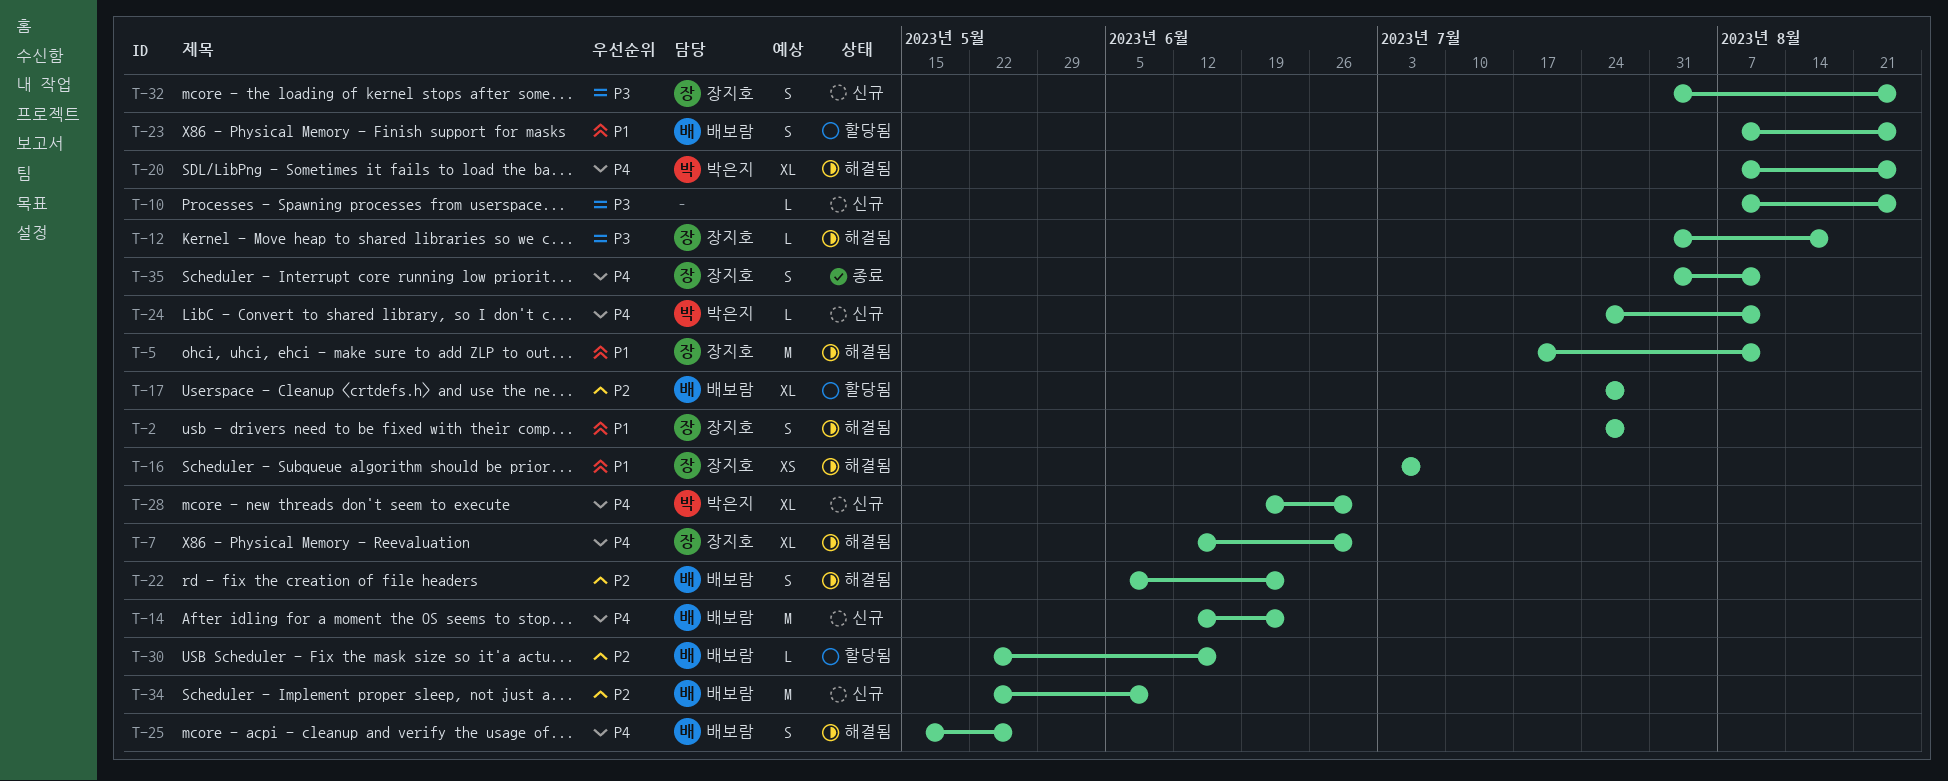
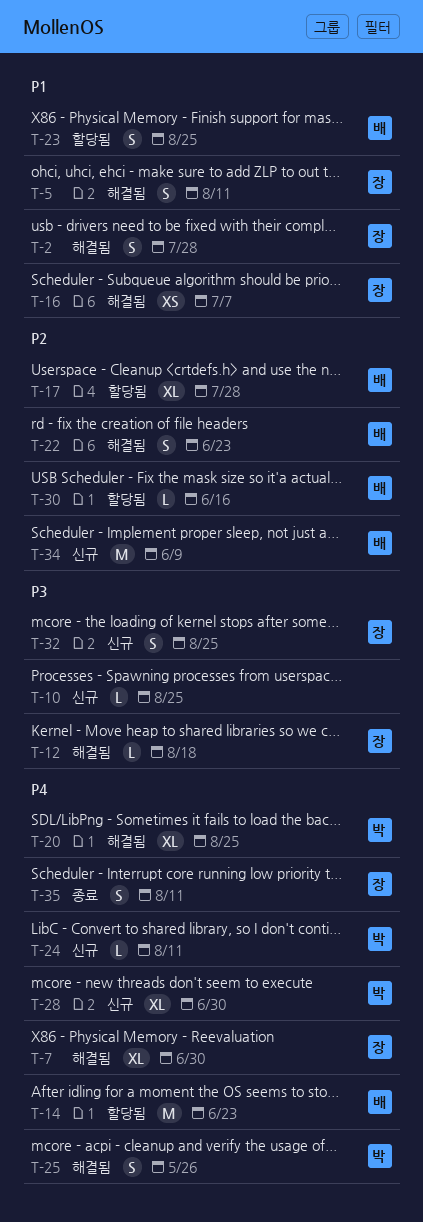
T-5, estimate: M -> S
T-14, status: 신규 -> 할당됨
T-25, owner: 배보람 -> 박은지

